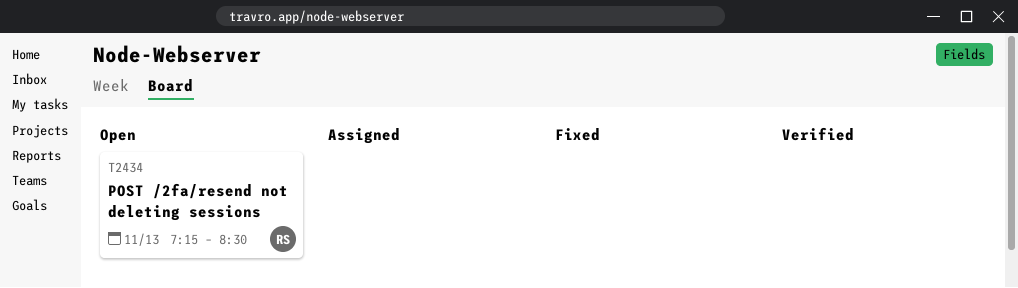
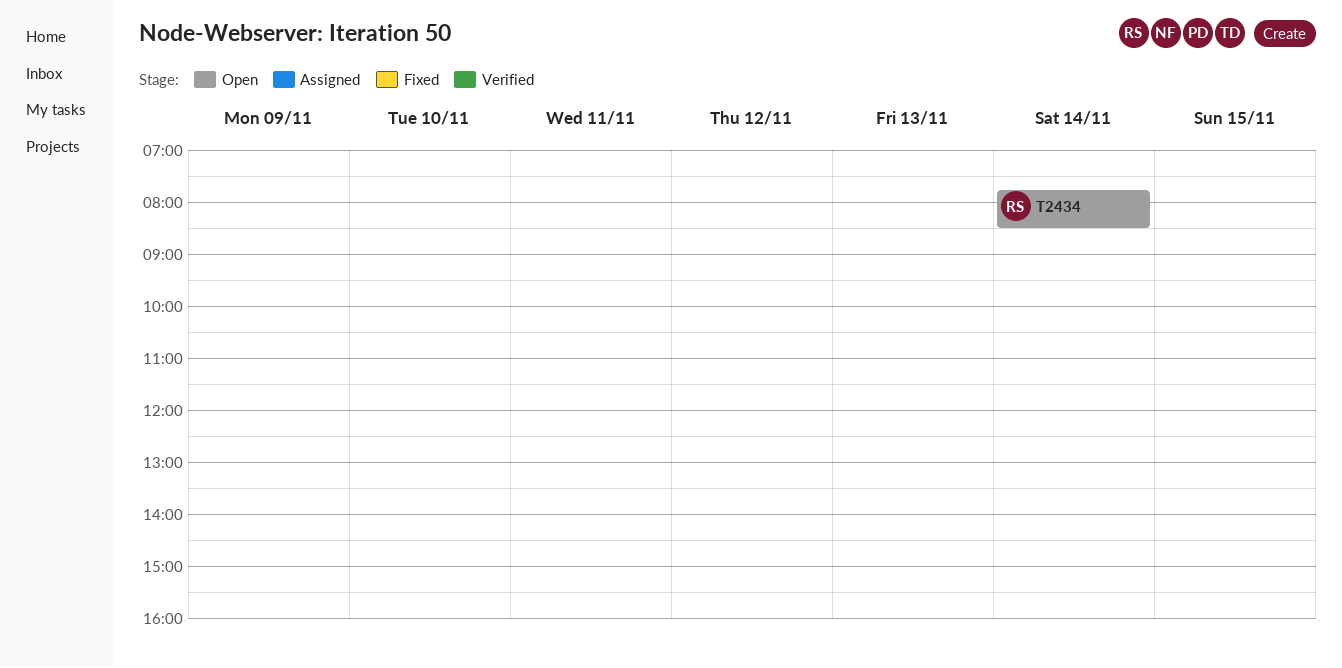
T2434, day: Nov 13 -> Nov 14
T2434, begins: 07:15 -> 07:45

